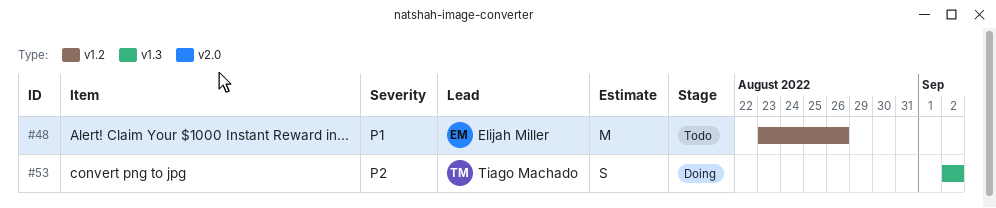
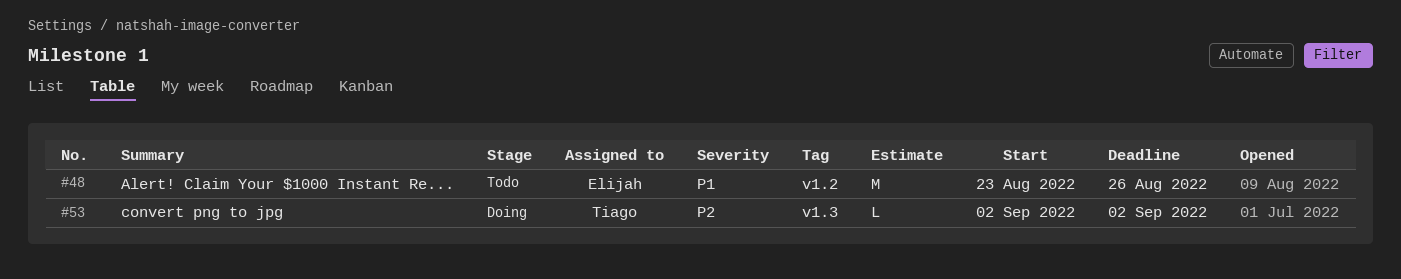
#53, estimate: S -> L

